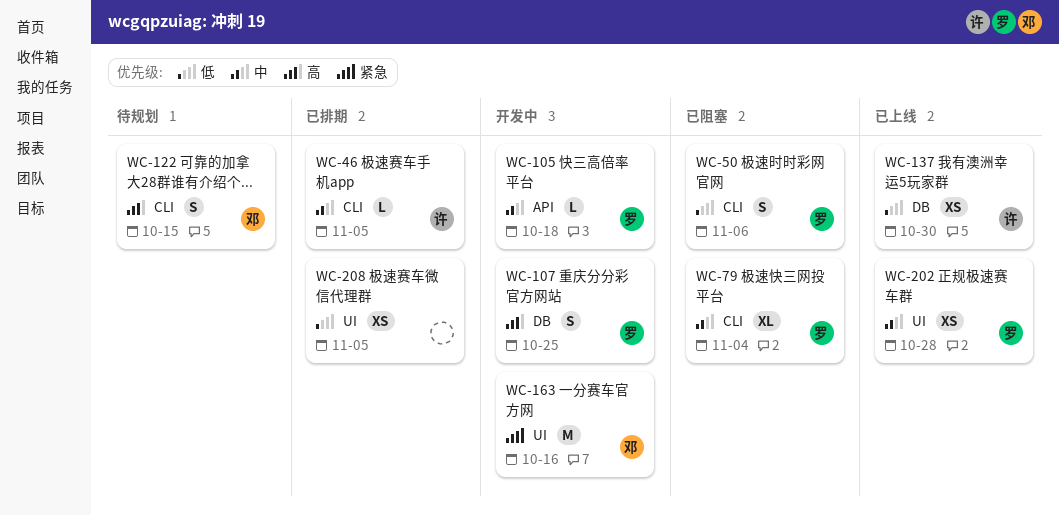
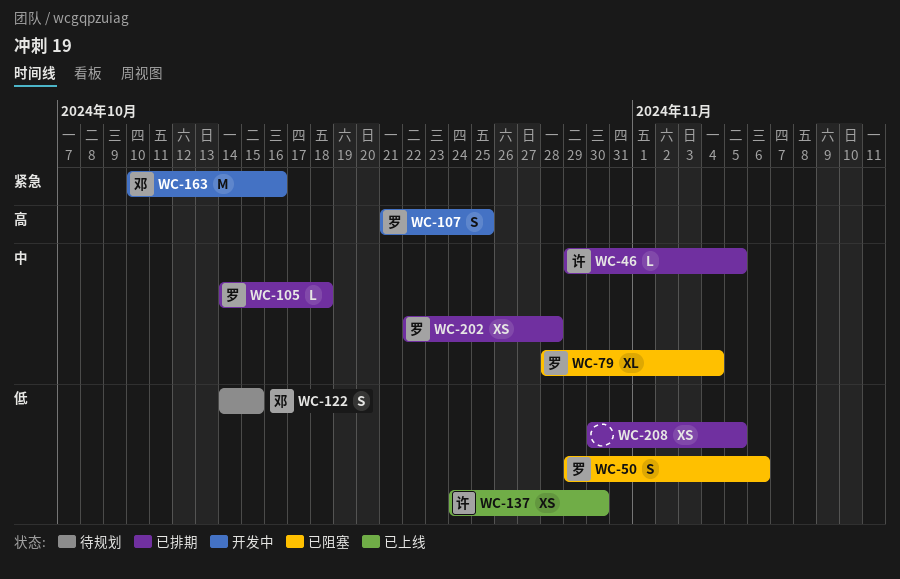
WC-105, status: 开发中 -> 已排期
WC-122, priority: 高 -> 低
WC-202, status: 已上线 -> 已排期

